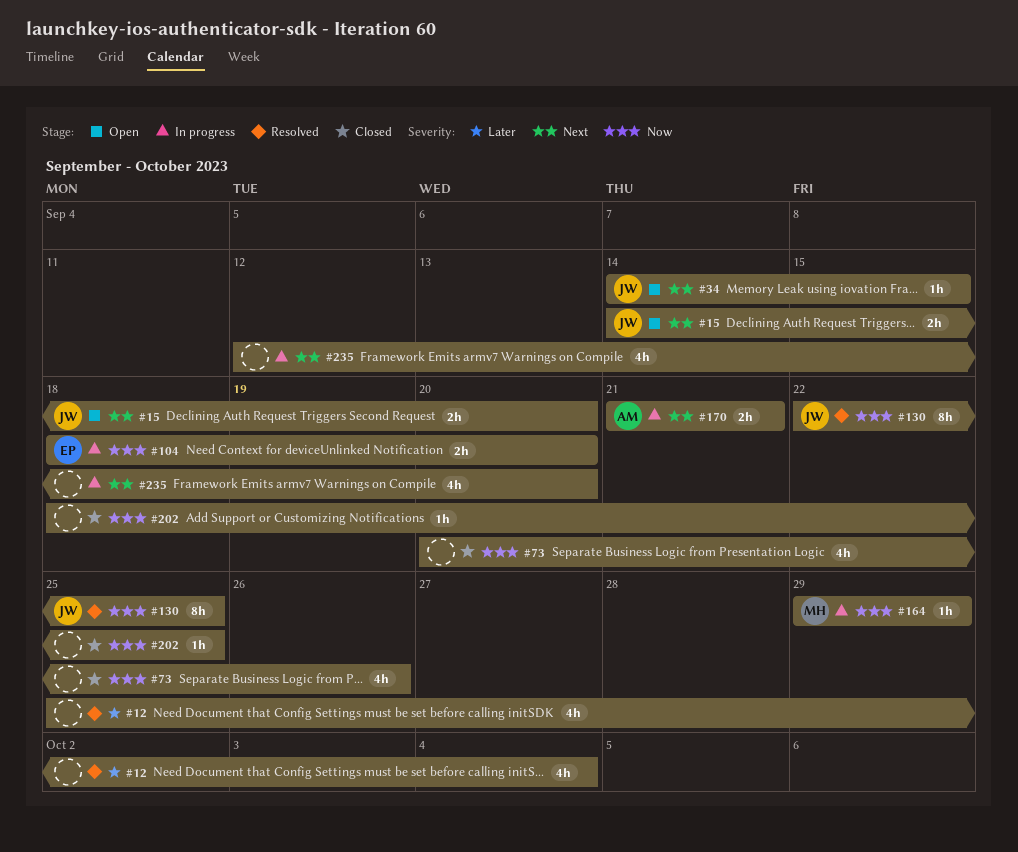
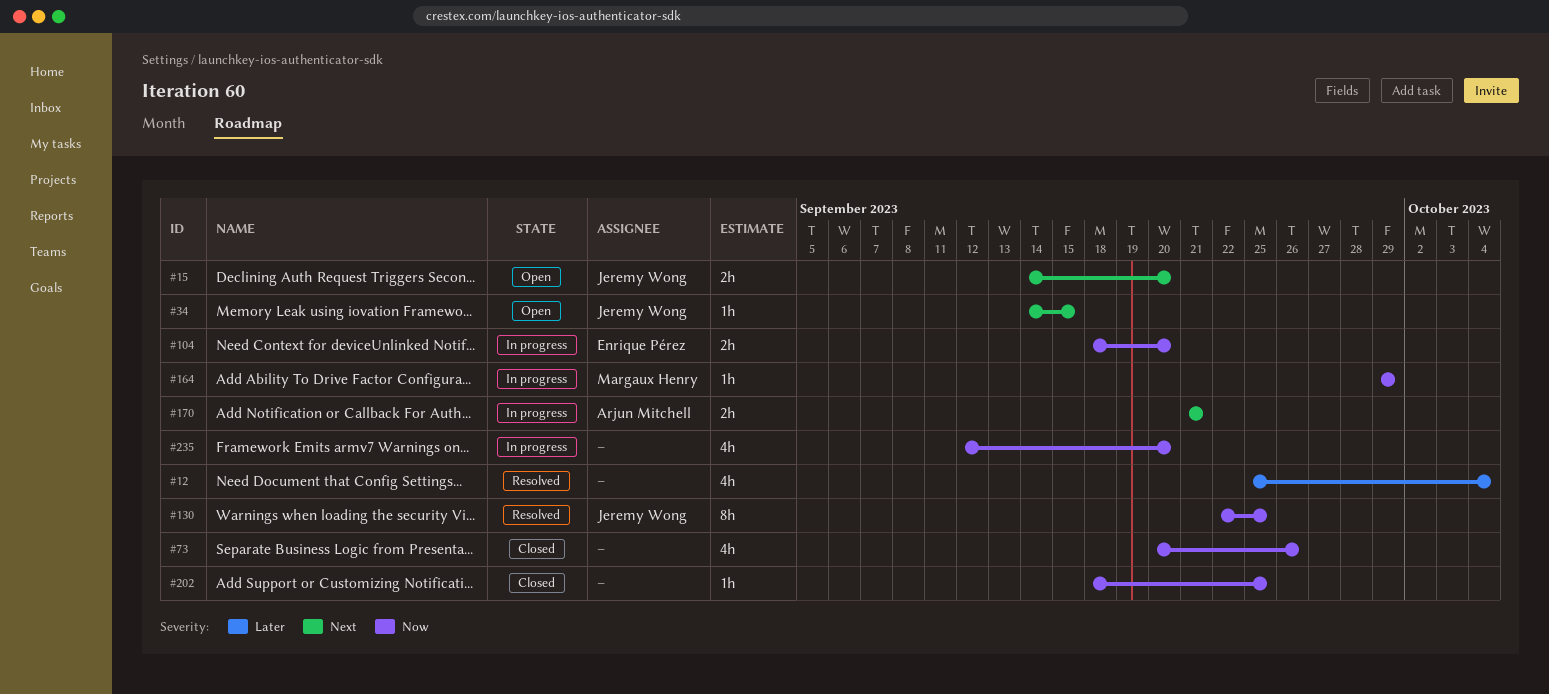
#235, priority: Next -> Now

